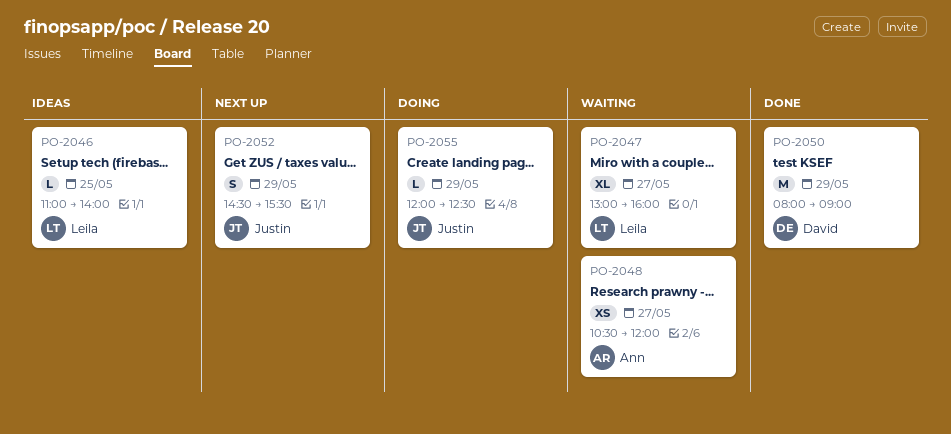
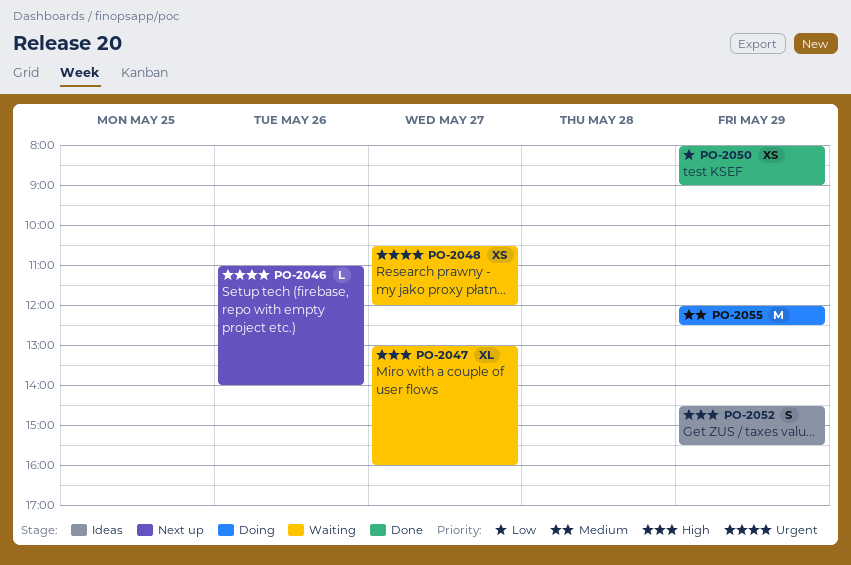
PO-2046, status: Ideas -> Next up
PO-2046, day: May 25 -> May 26
PO-2050, estimate: M -> XS
PO-2052, status: Next up -> Ideas
PO-2055, estimate: L -> M

